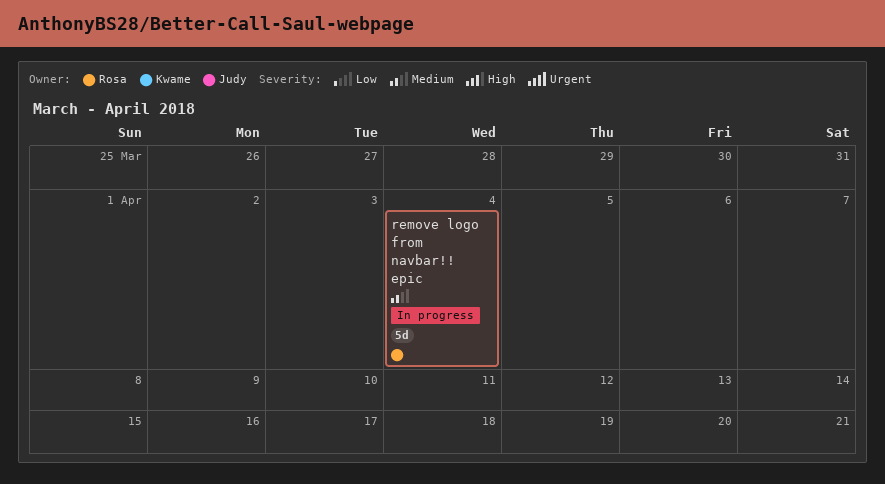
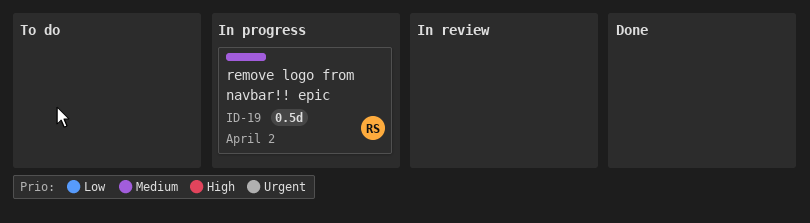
remove logo from navbar!! epic, estimate: 5d -> 0.5d
remove logo from navbar!! epic, due: Apr 4 -> Apr 2

